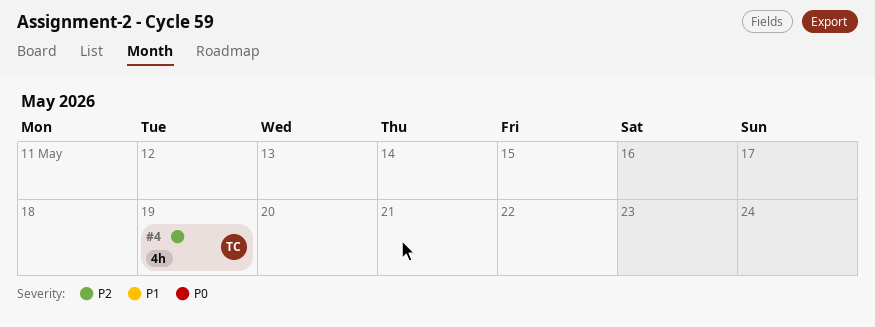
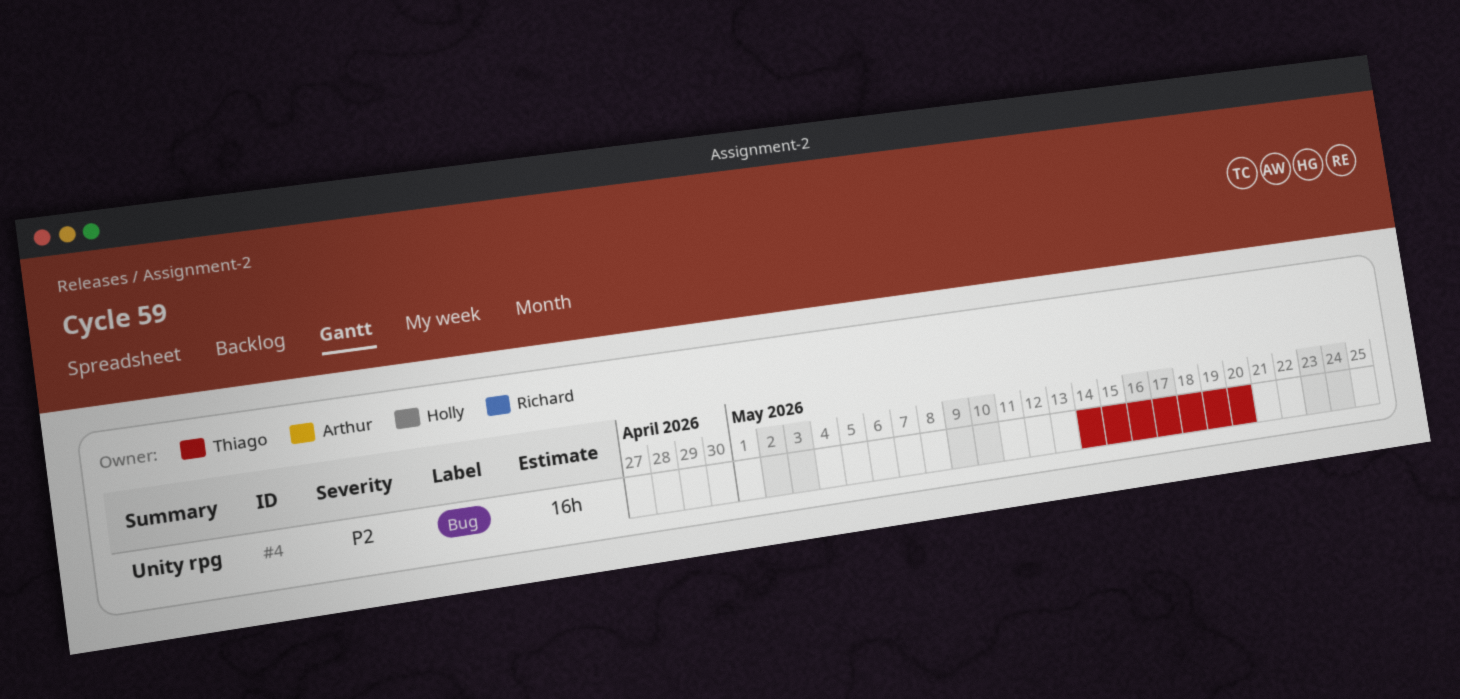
#4, estimate: 4h -> 16h
#4, due: May 19 -> May 20

